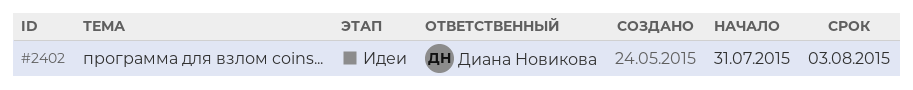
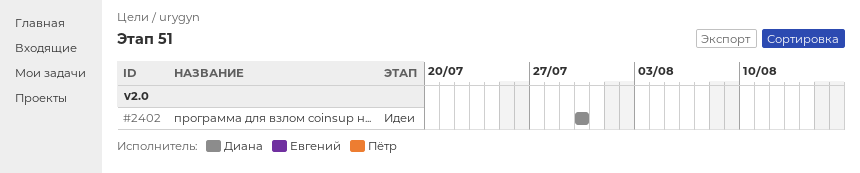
#2402, start: Jul 31 -> Jul 30
#2402, due: Aug 3 -> Jul 30

